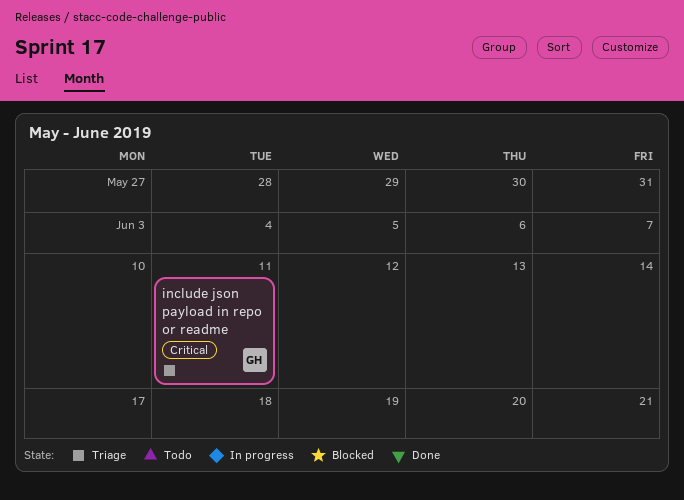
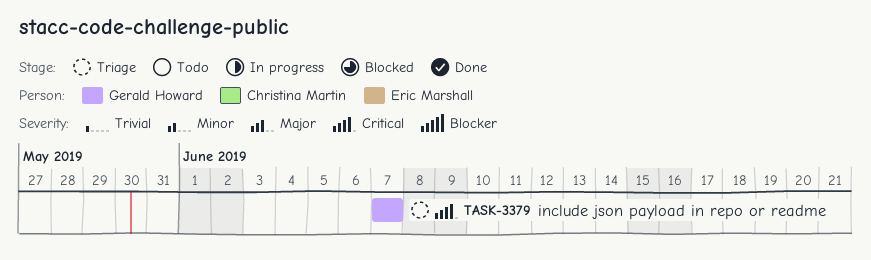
include json payload in repo or readme, due: Jun 11 -> Jun 7

